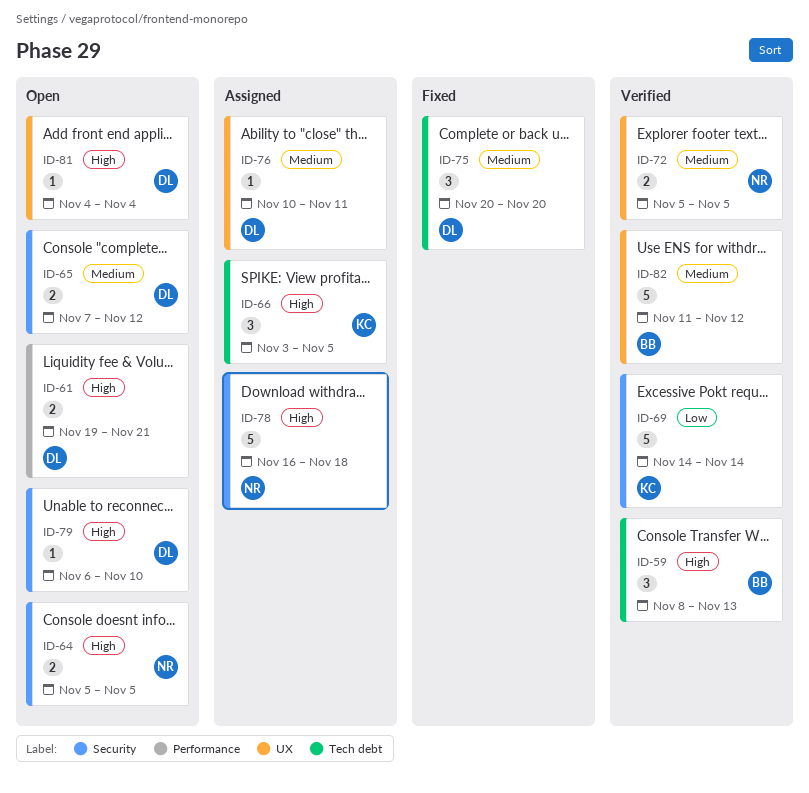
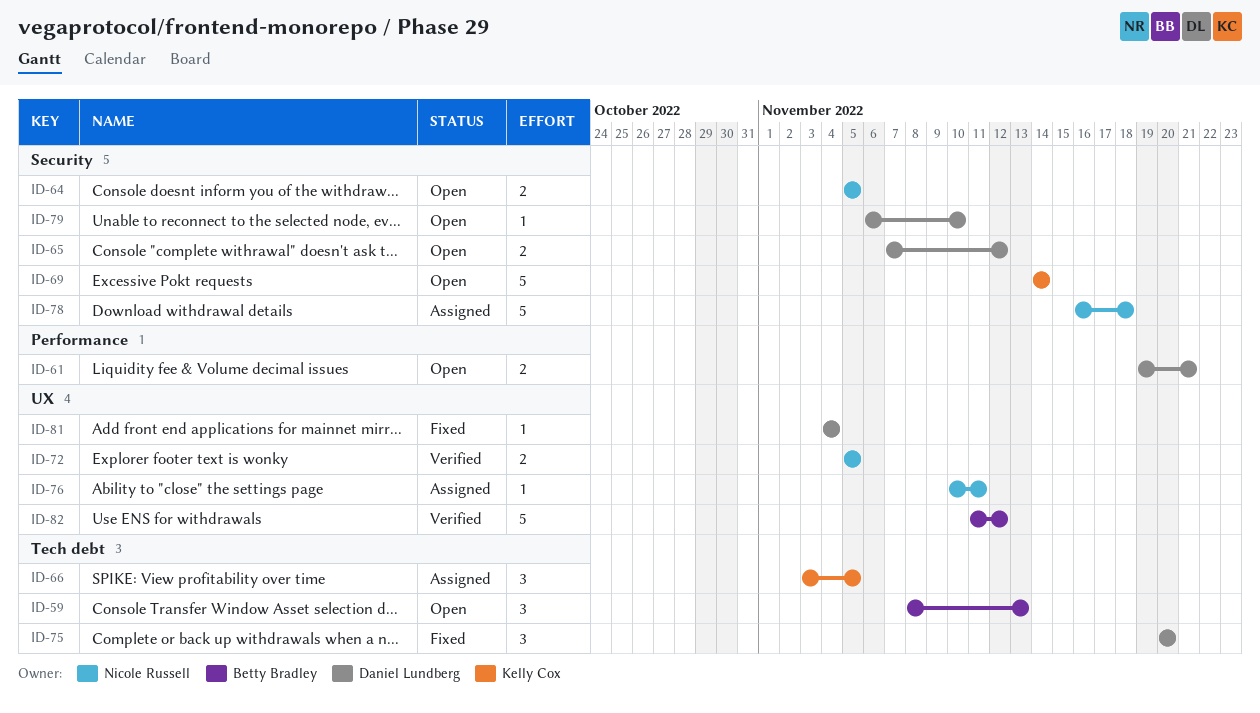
ID-59, status: Verified -> Open
ID-69, status: Verified -> Open
ID-76, owner: Daniel Lundberg -> Nicole Russell
ID-81, status: Open -> Fixed

